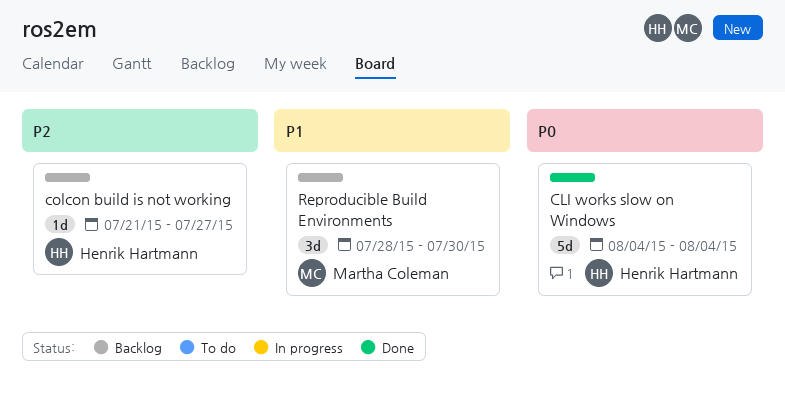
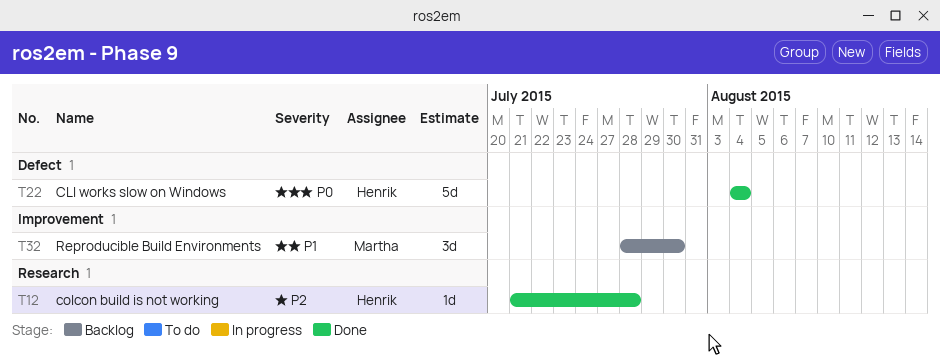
colcon build is not working, status: Backlog -> Done
colcon build is not working, due: Jul 27 -> Jul 28

